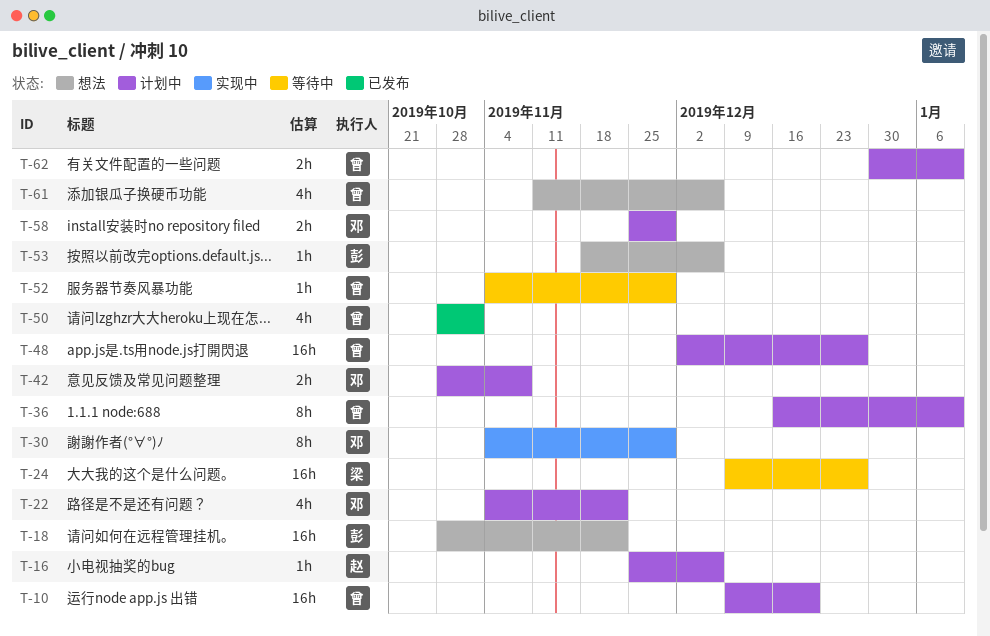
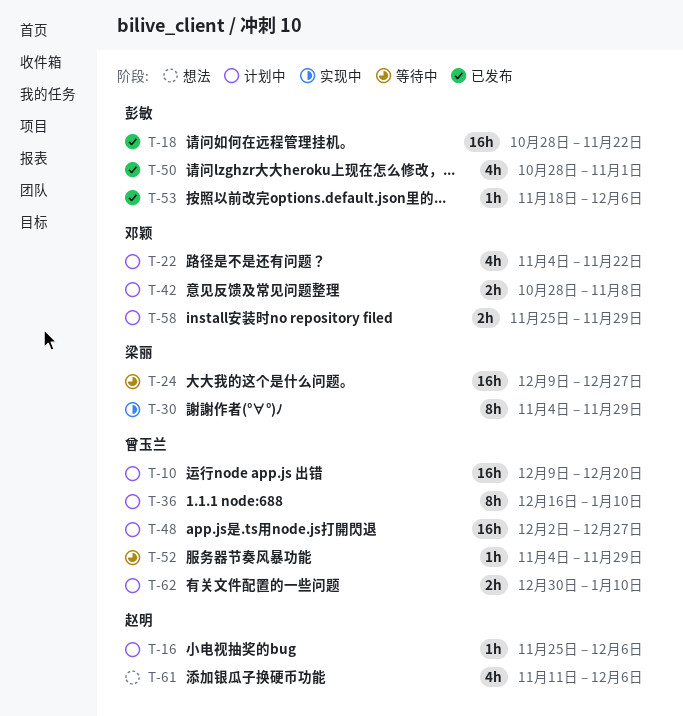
T-18, status: 想法 -> 已发布
T-30, owner: 邓颖 -> 梁丽
T-50, owner: 曾玉兰 -> 彭敏
T-53, status: 想法 -> 已发布
T-61, owner: 曾玉兰 -> 赵明

